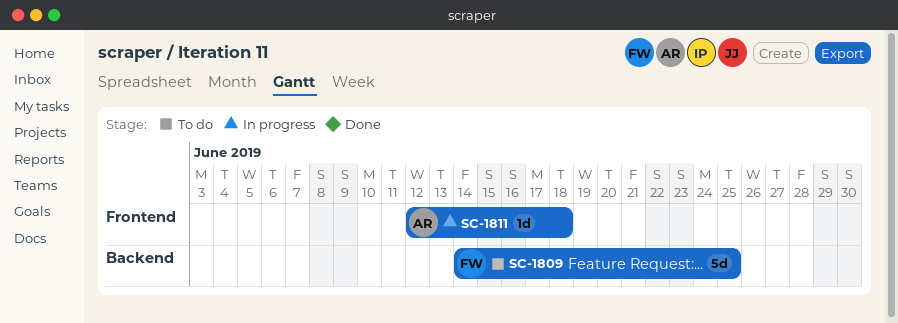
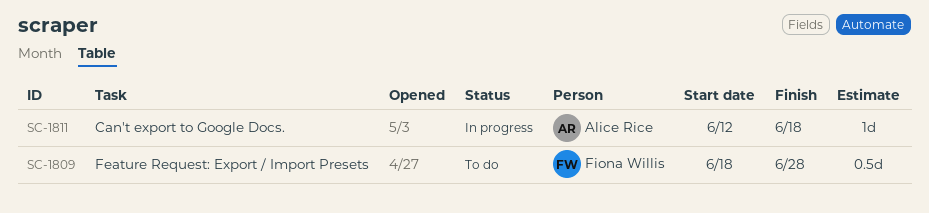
SC-1809, estimate: 5d -> 0.5d
SC-1809, start: Jun 14 -> Jun 18
SC-1809, due: Jun 25 -> Jun 28

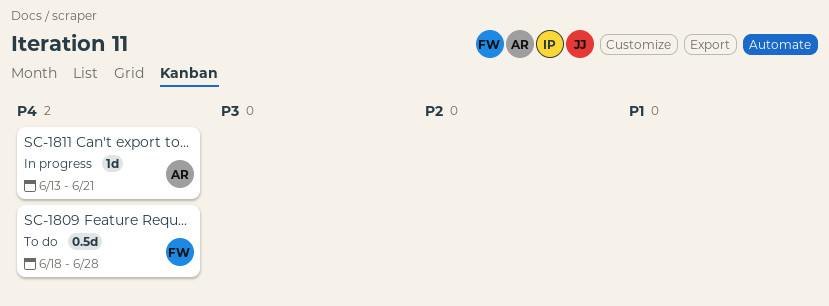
SC-1811, start: Jun 12 -> Jun 13
SC-1811, due: Jun 18 -> Jun 21

